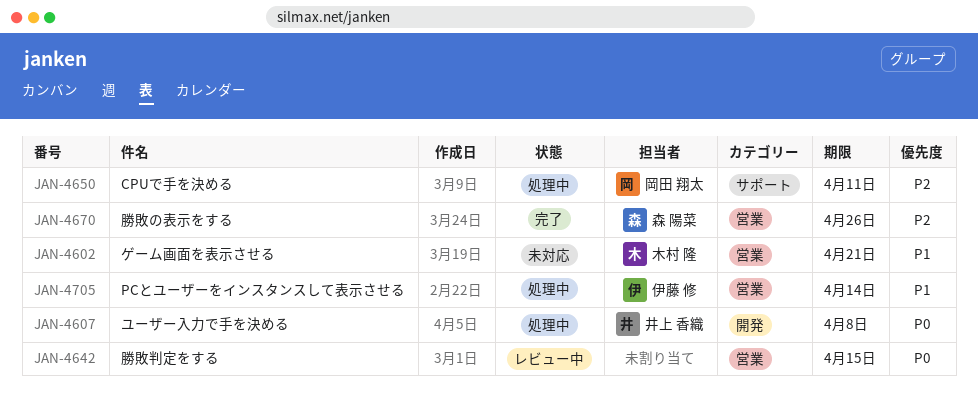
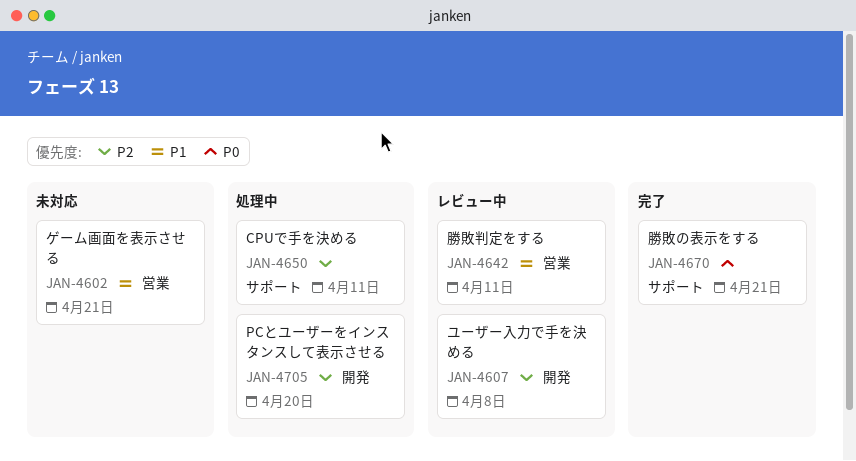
JAN-4607, status: 処理中 -> レビュー中
JAN-4607, priority: P0 -> P2
JAN-4642, priority: P0 -> P1
JAN-4642, due: Apr 15 -> Apr 11
JAN-4670, priority: P2 -> P0
JAN-4670, label: 営業 -> サポート
JAN-4670, due: Apr 26 -> Apr 21
JAN-4705, priority: P1 -> P2
JAN-4705, label: 営業 -> 開発
JAN-4705, due: Apr 14 -> Apr 20

